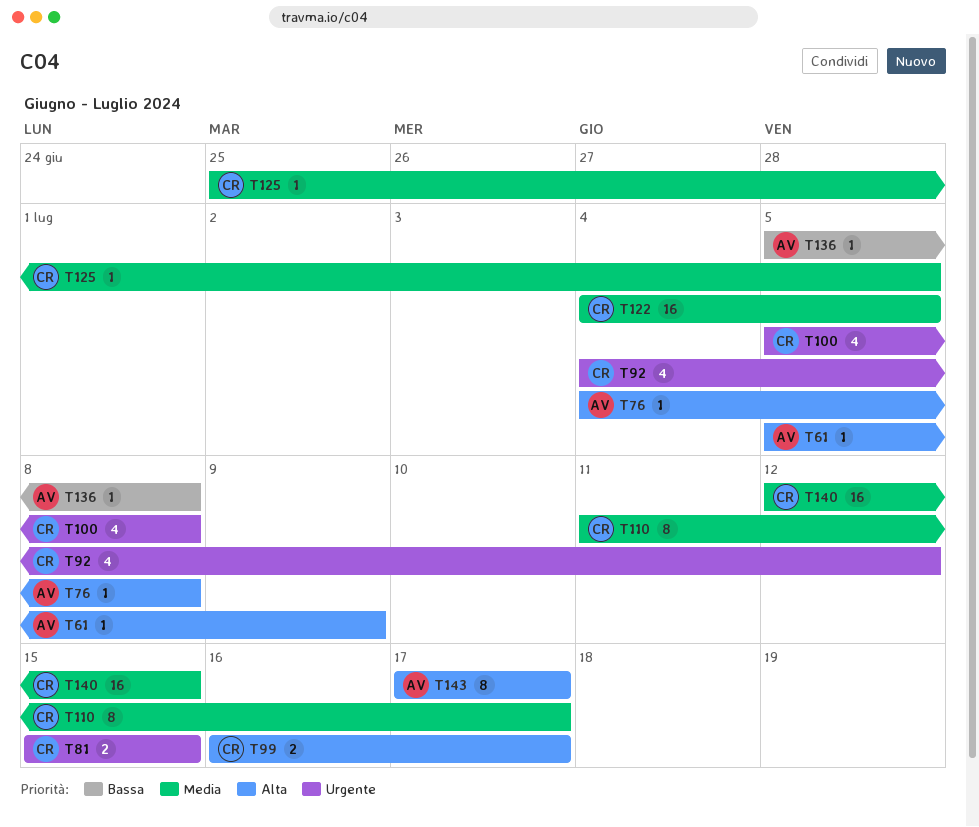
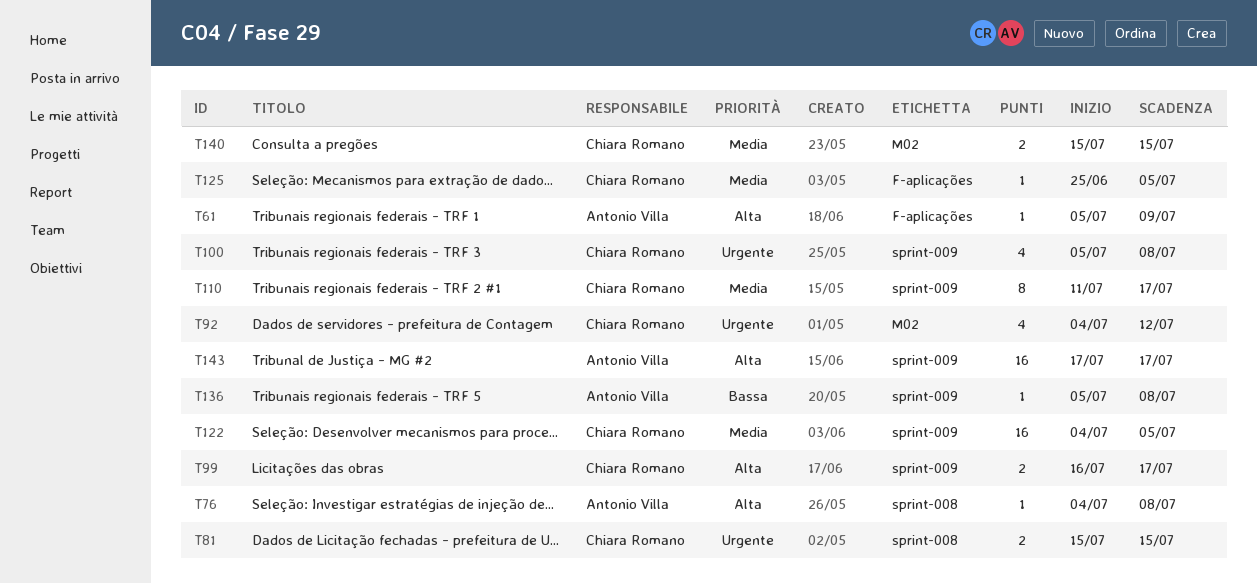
T140, estimate: 16 -> 2
T140, start: Jul 12 -> Jul 15
T143, estimate: 8 -> 16

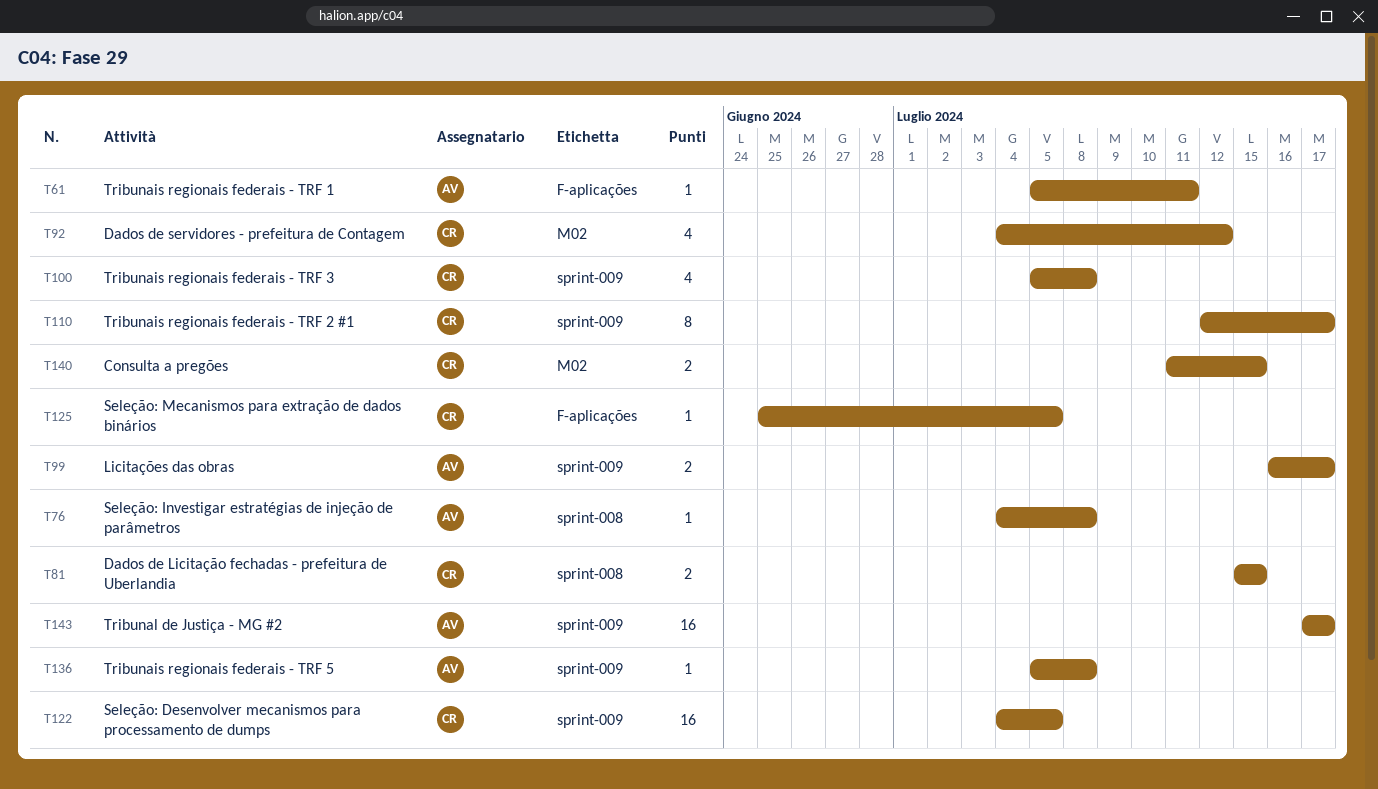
T61, due: Jul 9 -> Jul 11
T99, owner: Chiara Romano -> Antonio Villa
T110, start: Jul 11 -> Jul 12
T140, start: Jul 15 -> Jul 11

